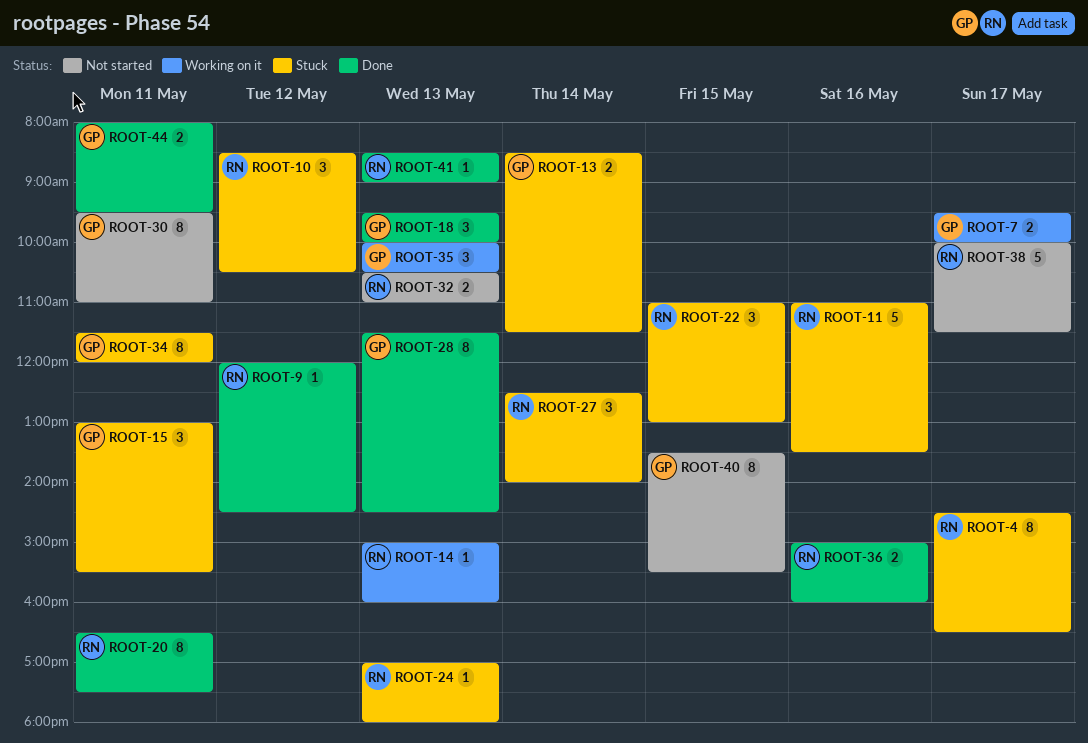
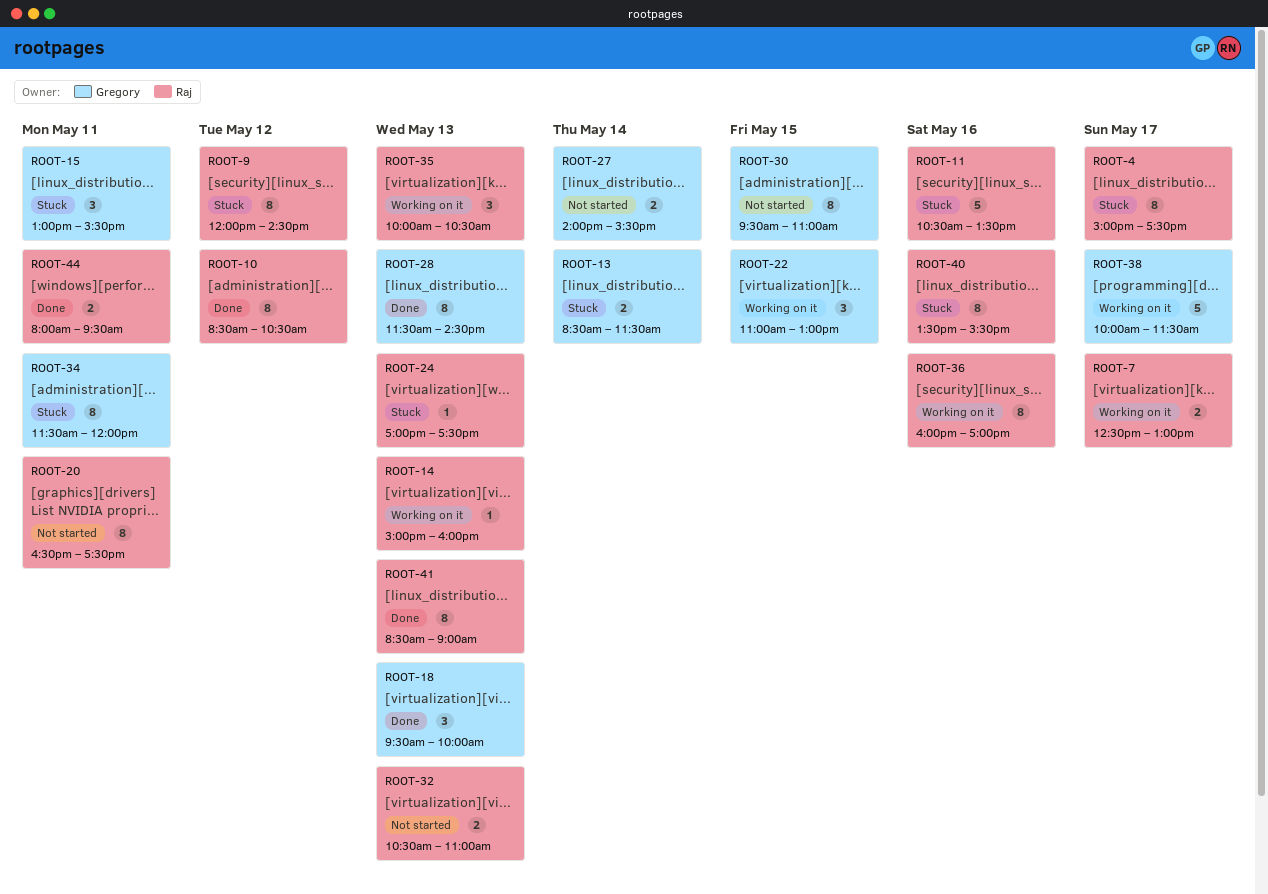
ROOT-4, begins: 14:30 -> 15:00
ROOT-4, ends: 16:30 -> 17:30
ROOT-7, owner: Gregory -> Raj
ROOT-7, begins: 09:30 -> 12:30
ROOT-7, ends: 10:00 -> 13:00
ROOT-9, status: Done -> Stuck
ROOT-9, estimate: 1 -> 8
ROOT-10, status: Stuck -> Done
ROOT-10, estimate: 3 -> 8
ROOT-11, begins: 11:00 -> 10:30
ROOT-20, status: Done -> Not started
ROOT-22, status: Stuck -> Working on it
ROOT-22, owner: Raj -> Gregory
ROOT-24, ends: 18:00 -> 17:30
ROOT-27, status: Stuck -> Not started
ROOT-27, owner: Raj -> Gregory
ROOT-27, estimate: 3 -> 2
ROOT-27, begins: 12:30 -> 14:00
ROOT-27, ends: 14:00 -> 15:30
ROOT-30, day: May 11 -> May 15
ROOT-35, owner: Gregory -> Raj
ROOT-36, status: Done -> Working on it
ROOT-36, estimate: 2 -> 8
ROOT-36, begins: 15:00 -> 16:00
ROOT-36, ends: 16:00 -> 17:00
ROOT-38, status: Not started -> Working on it
ROOT-38, owner: Raj -> Gregory
ROOT-40, status: Not started -> Stuck
ROOT-40, owner: Gregory -> Raj
ROOT-40, day: May 15 -> May 16
ROOT-41, estimate: 1 -> 8
ROOT-44, owner: Gregory -> Raj

